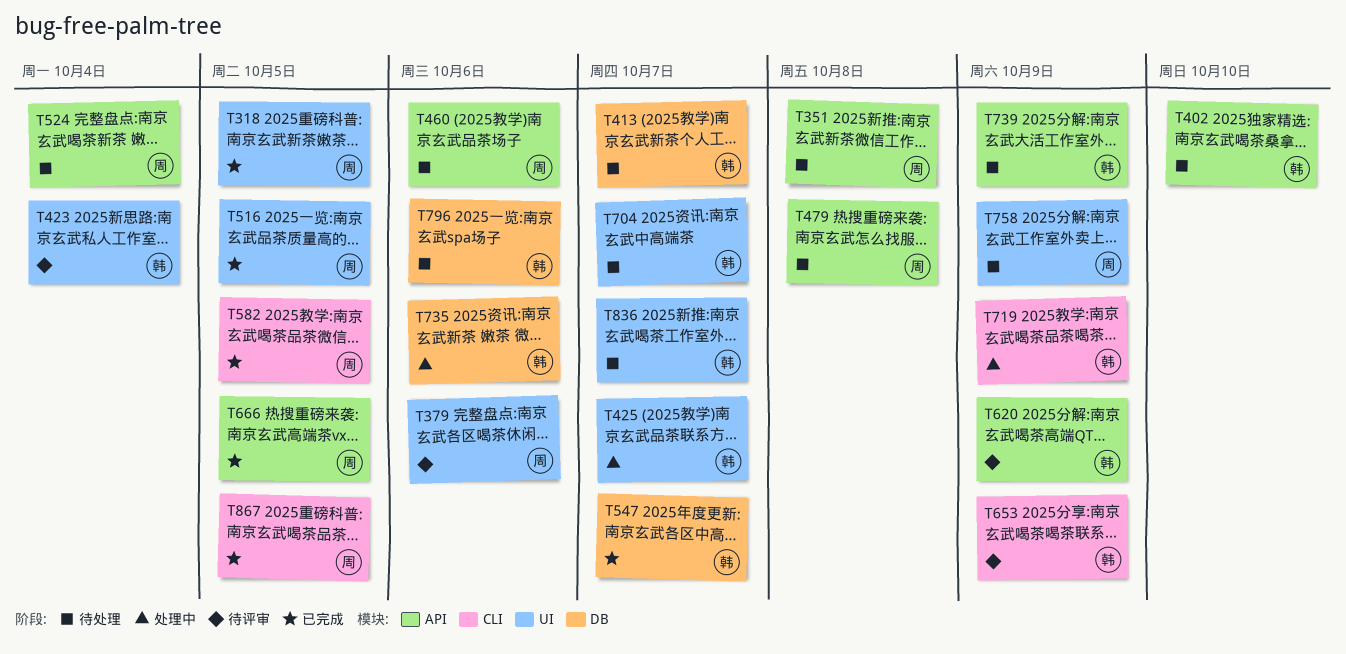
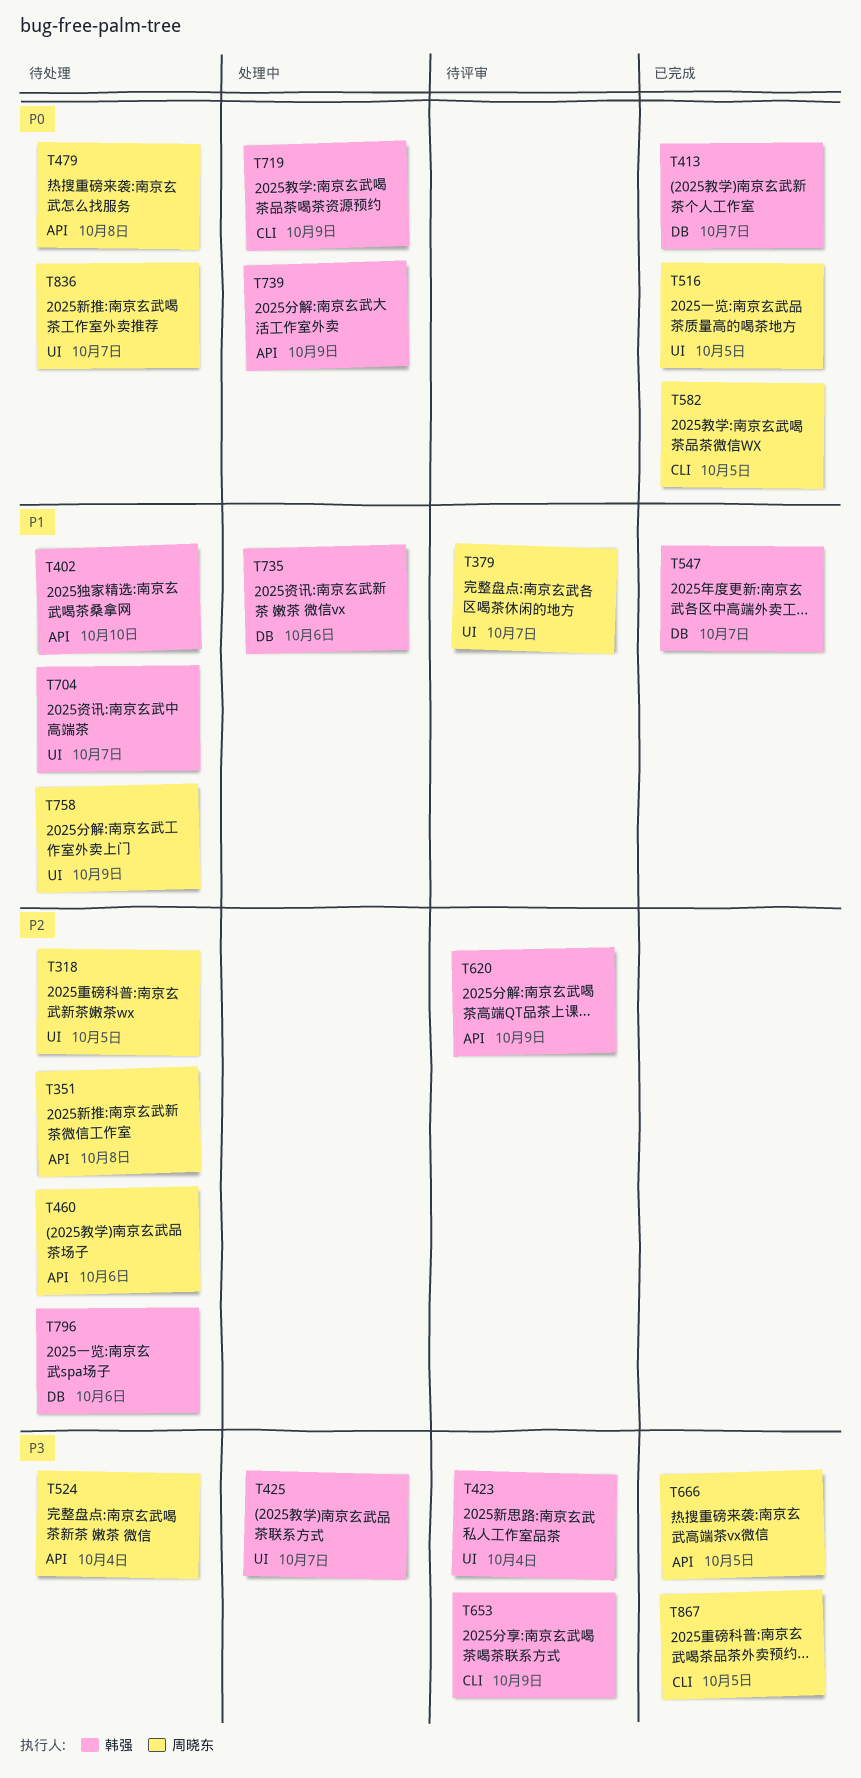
T318, status: 已完成 -> 待处理
T379, due: Oct 6 -> Oct 7
T413, status: 待处理 -> 已完成
T739, status: 待处理 -> 处理中
T836, owner: 韩强 -> 周晓东

